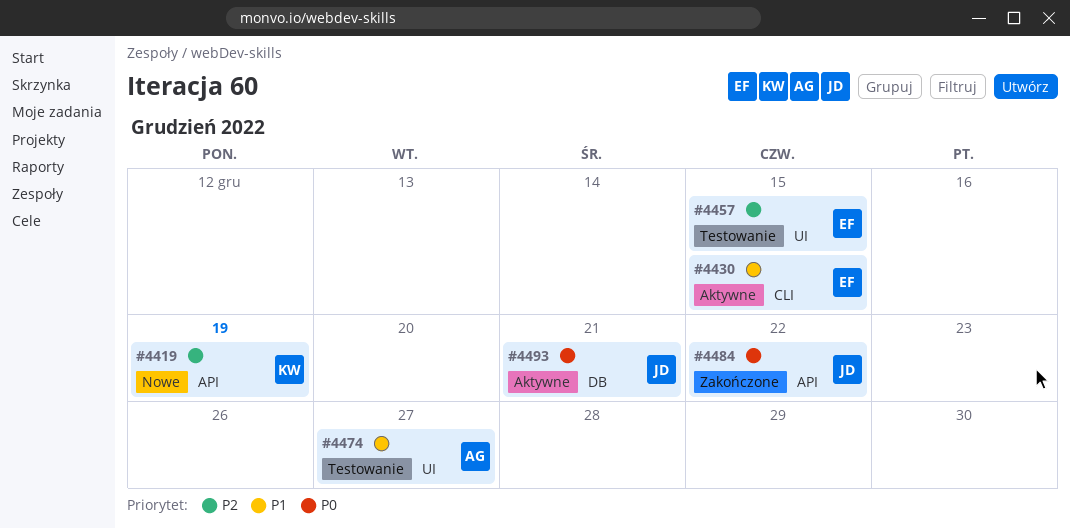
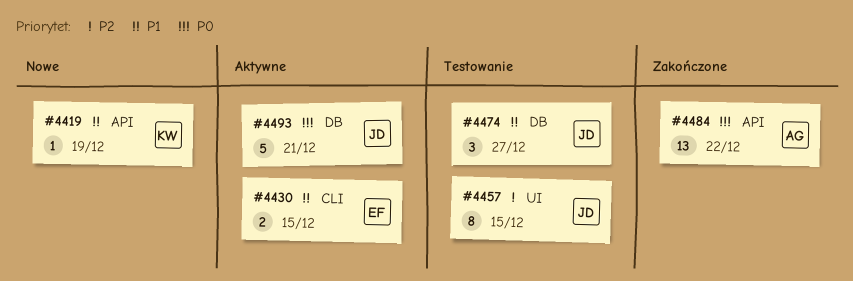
#4419, priority: P2 -> P1
#4457, owner: EF -> JD
#4474, owner: AG -> JD
#4474, label: UI -> DB
#4484, owner: JD -> AG

